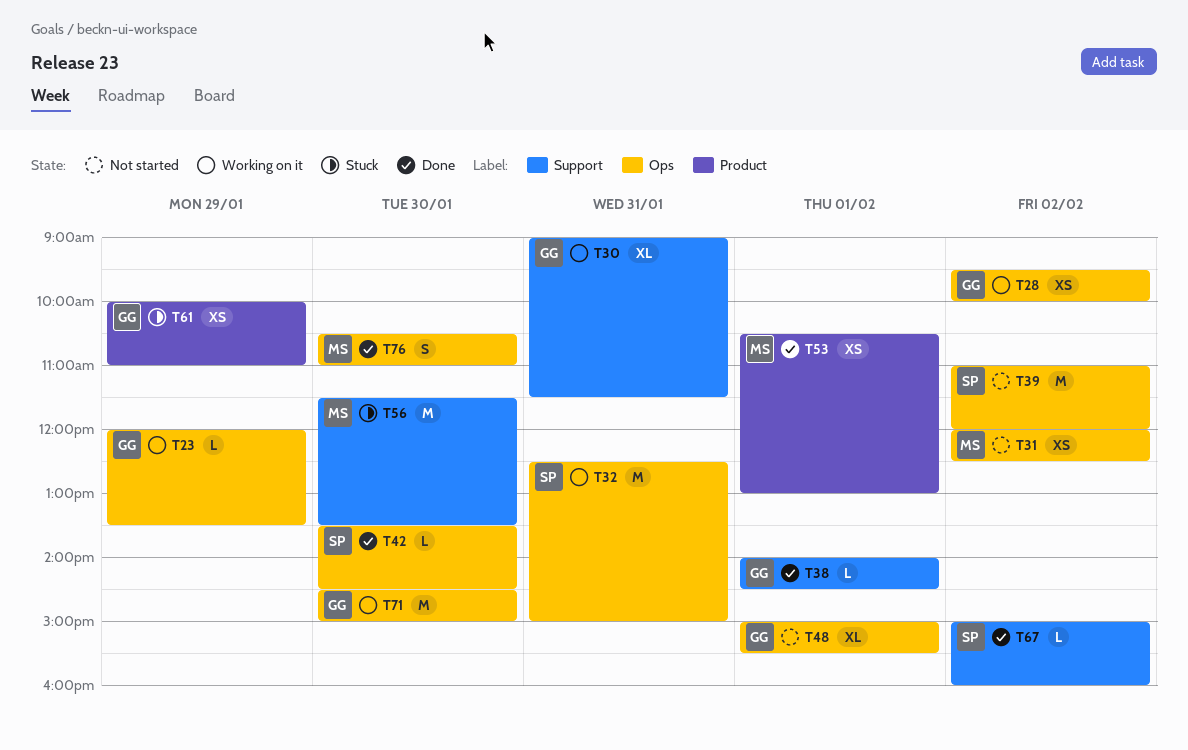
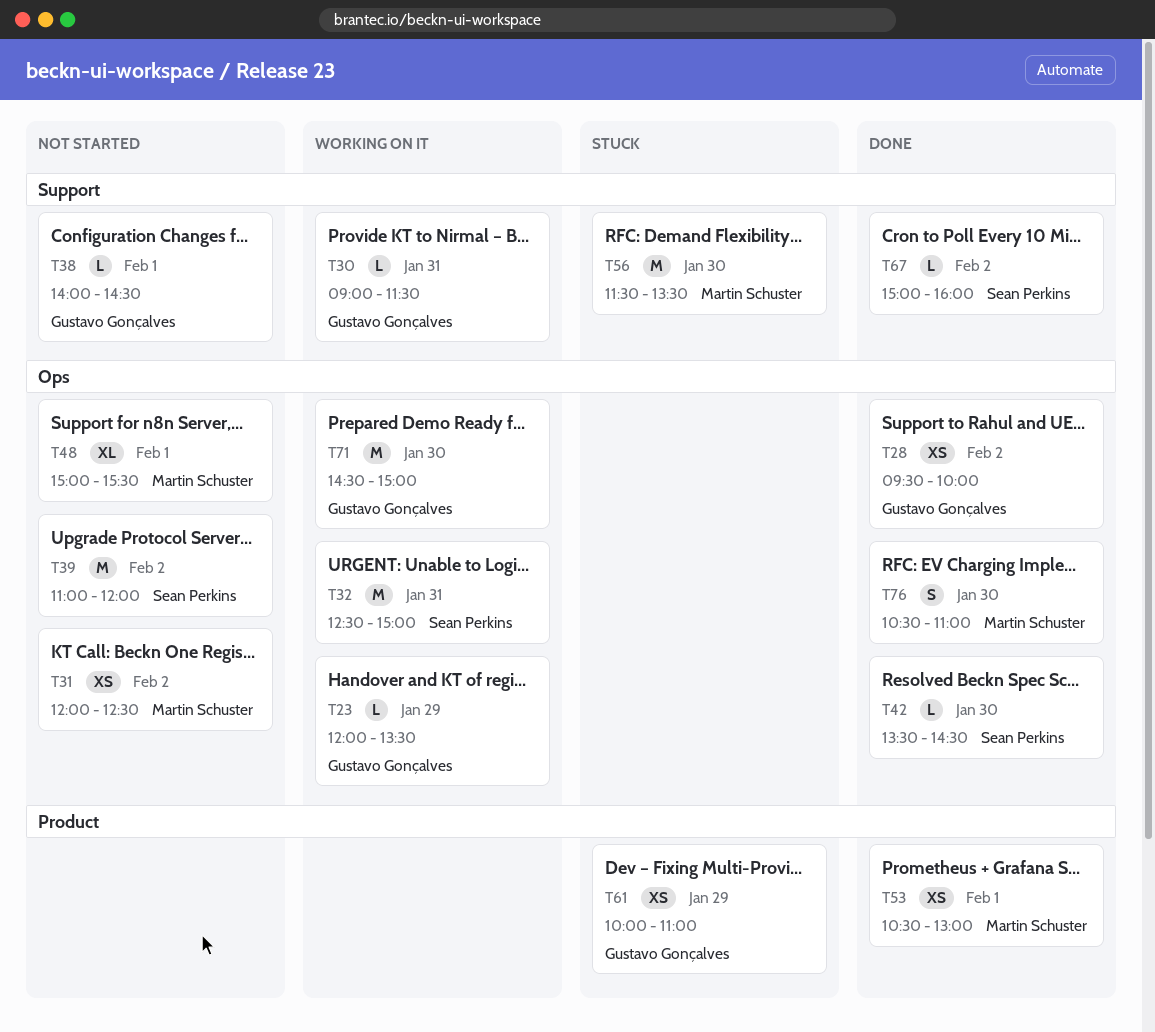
T28, status: Working on it -> Done
T30, estimate: XL -> L
T38, status: Done -> Not started
T48, owner: Gustavo Gonçalves -> Martin Schuster

